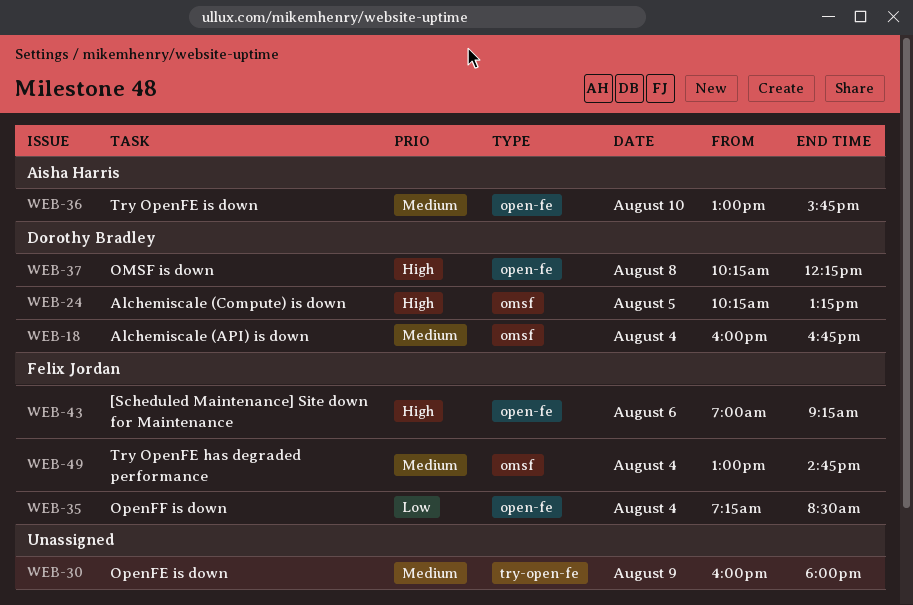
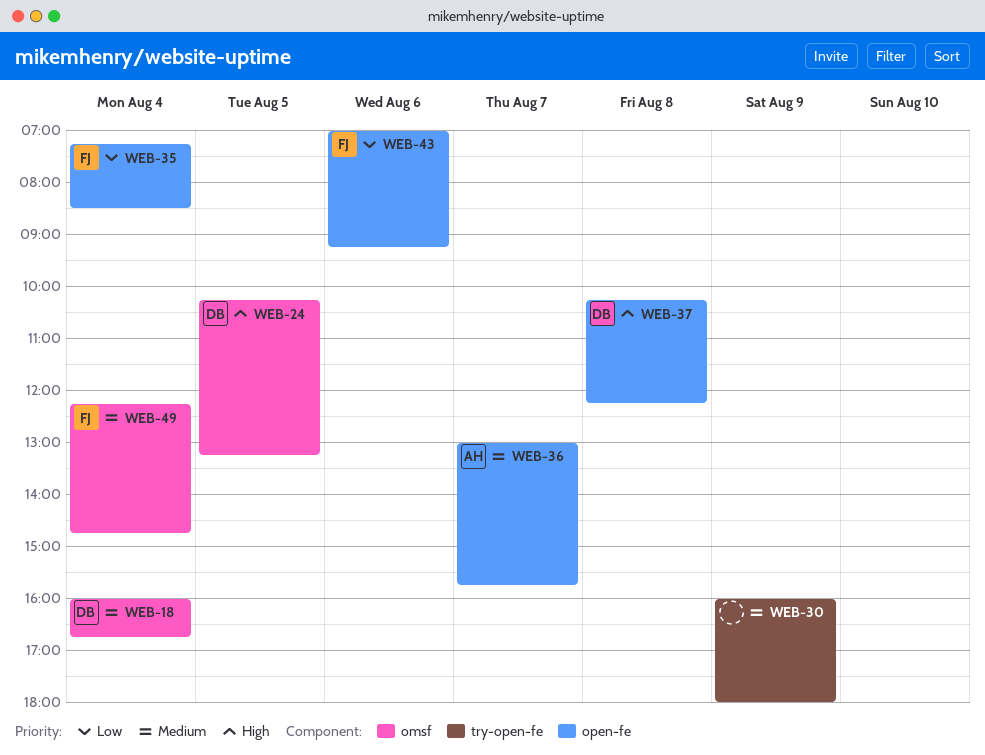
WEB-36, day: Aug 10 -> Aug 7
WEB-43, priority: High -> Low
WEB-49, begins: 13:00 -> 12:15

